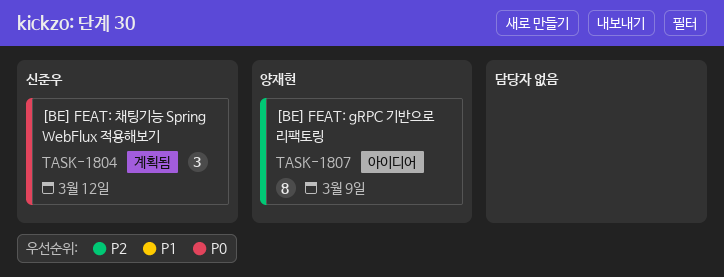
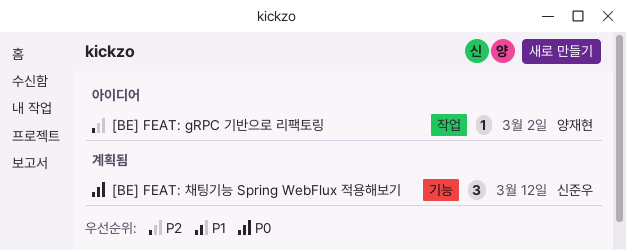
[BE] FEAT: gRPC 기반으로 리팩토링, estimate: 8 -> 1
[BE] FEAT: gRPC 기반으로 리팩토링, due: Mar 9 -> Mar 2

